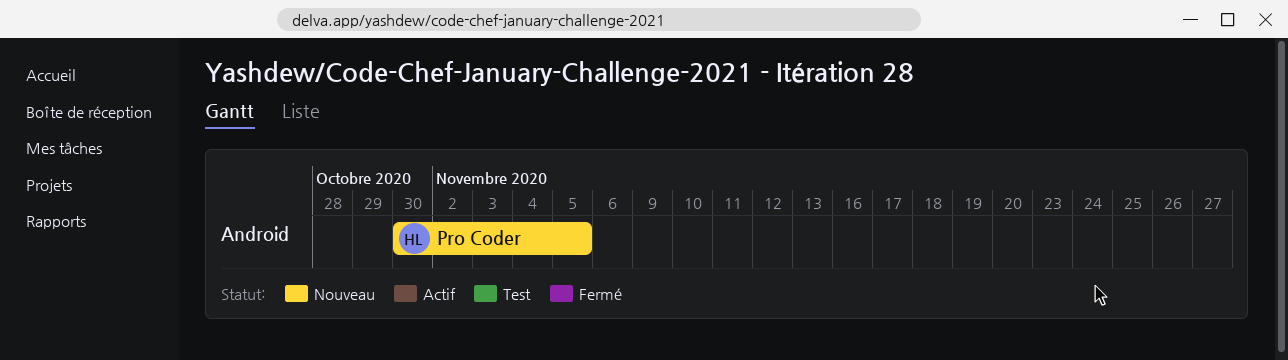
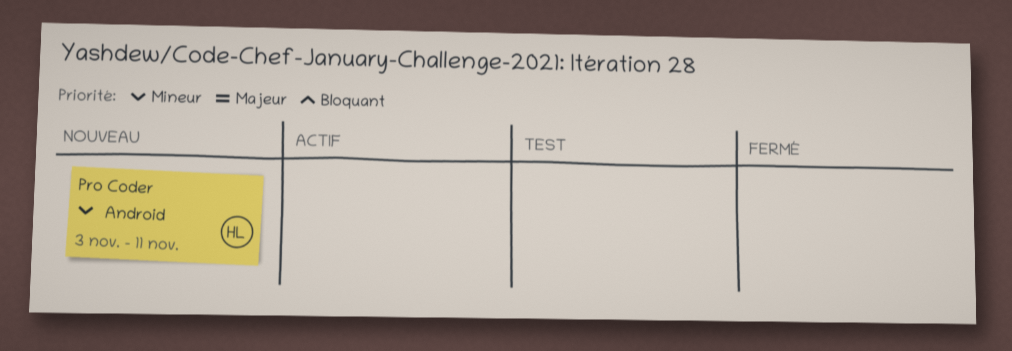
Pro Coder, start: Oct 30 -> Nov 3
Pro Coder, due: Nov 5 -> Nov 11

